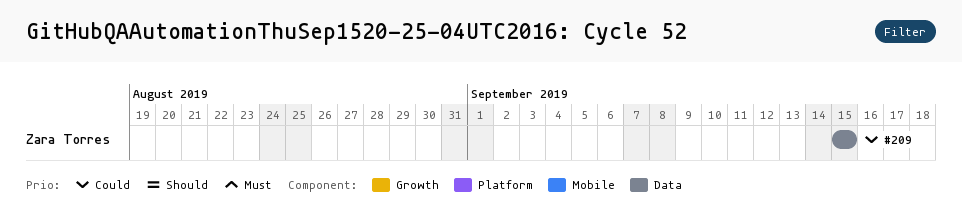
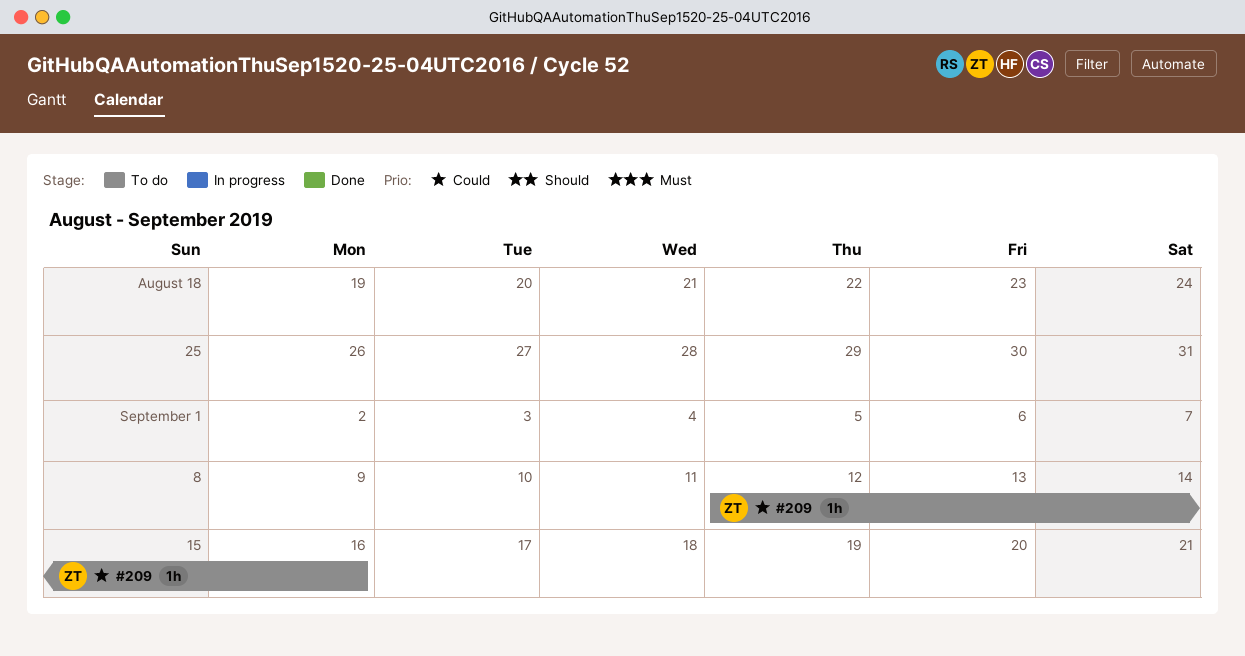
#209, start: Sep 15 -> Sep 12
#209, due: Sep 15 -> Sep 16

